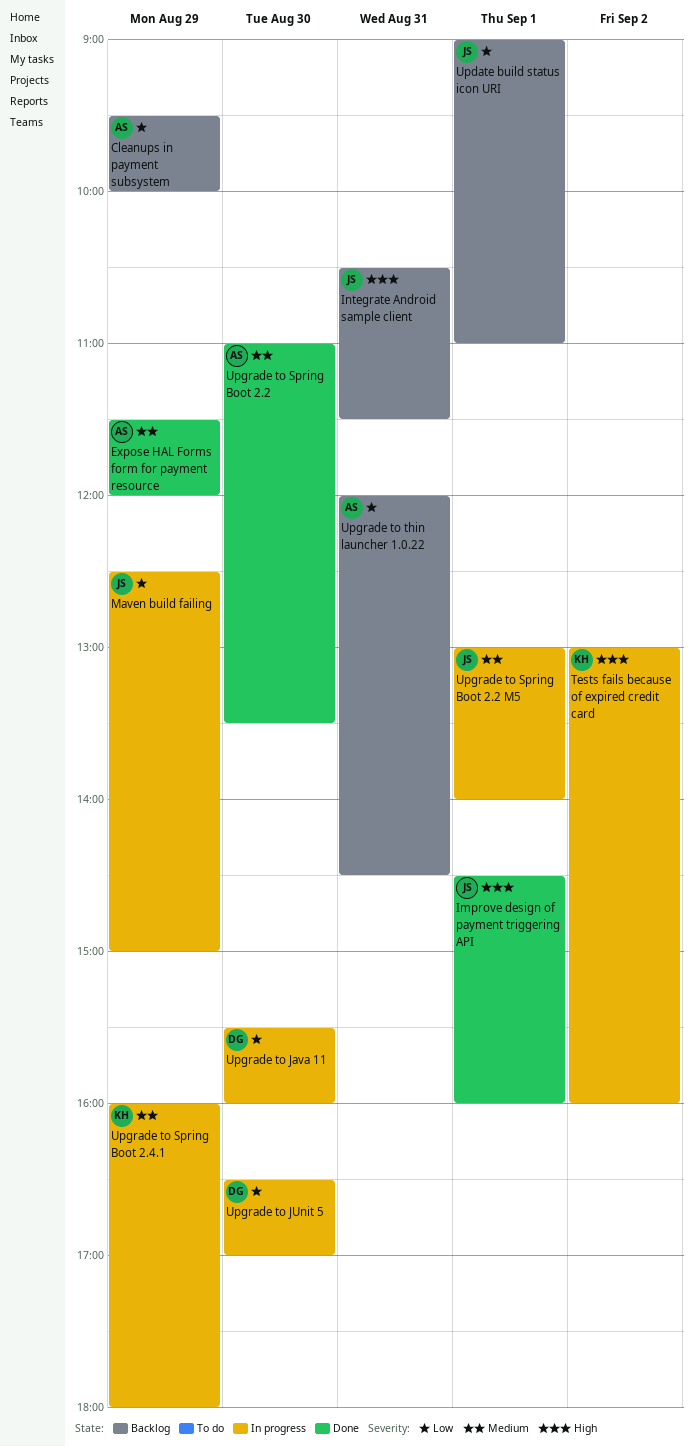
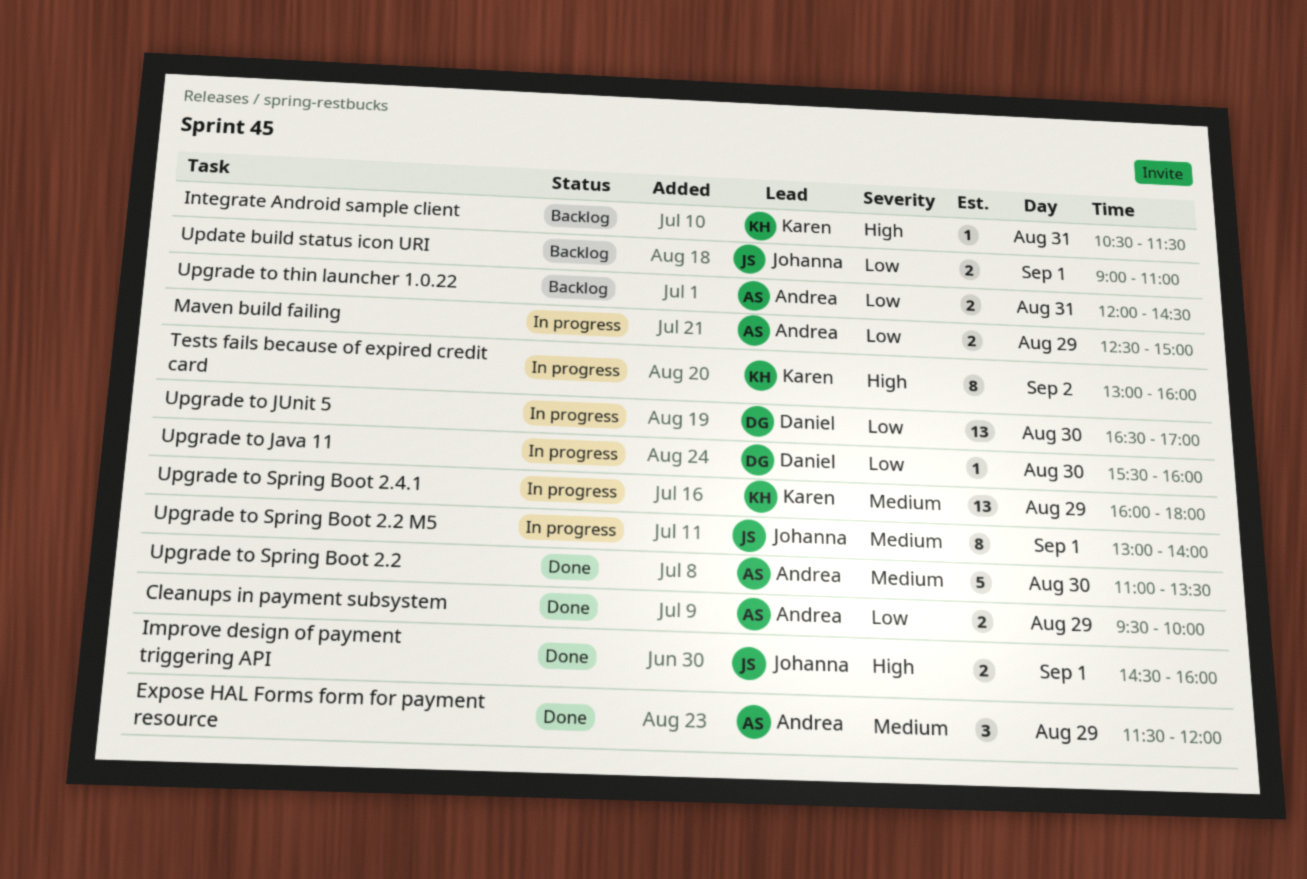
Cleanups in payment subsystem, status: Backlog -> Done
Integrate Android sample client, owner: Johanna -> Karen
Maven build failing, owner: Johanna -> Andrea

